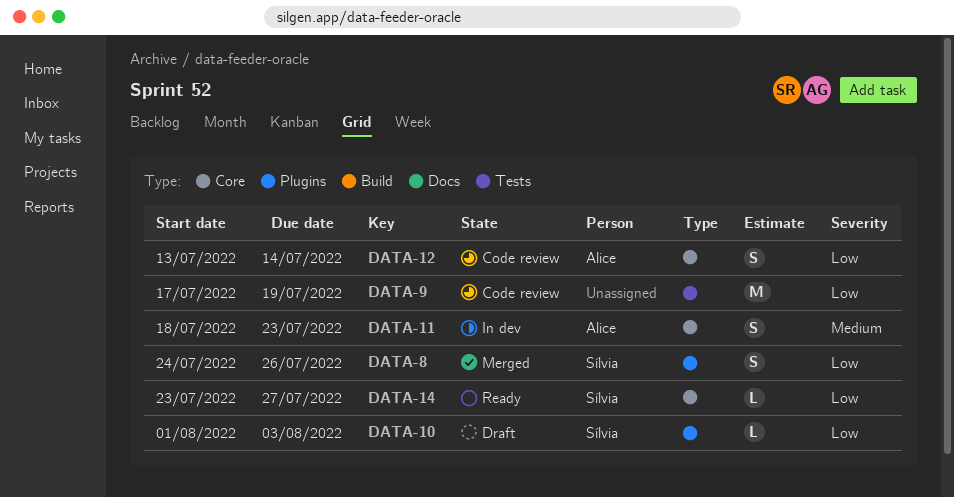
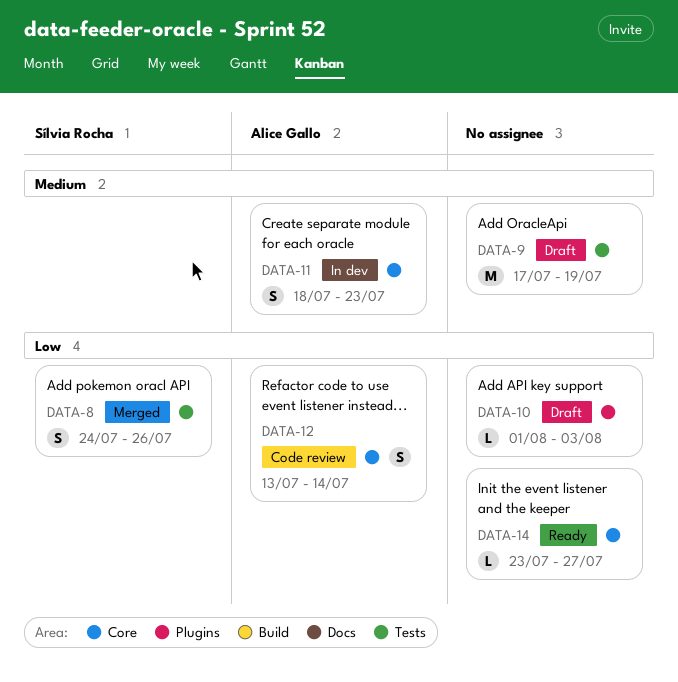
DATA-8, label: Plugins -> Tests
DATA-9, status: Code review -> Draft
DATA-9, priority: Low -> Medium
DATA-10, owner: Sílvia Rocha -> none
DATA-14, owner: Sílvia Rocha -> none

